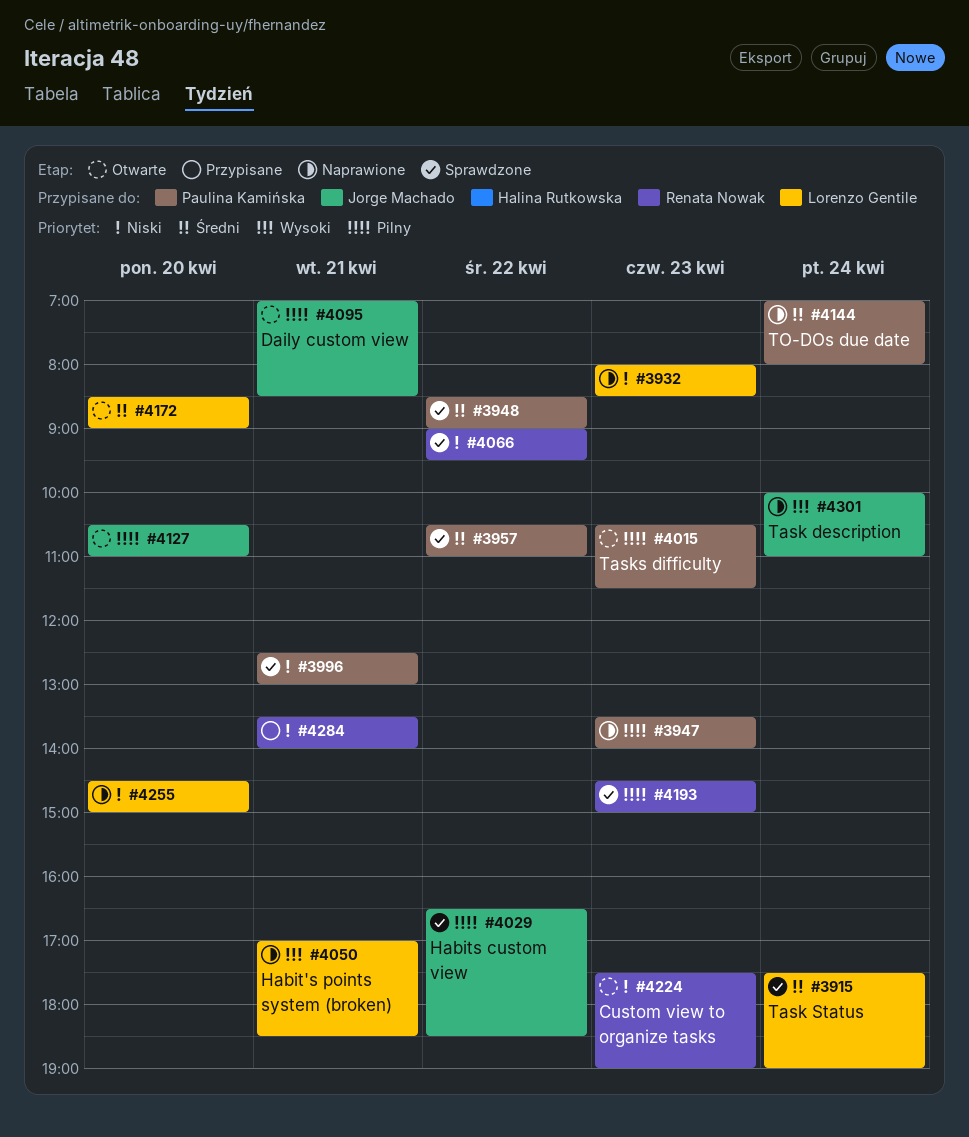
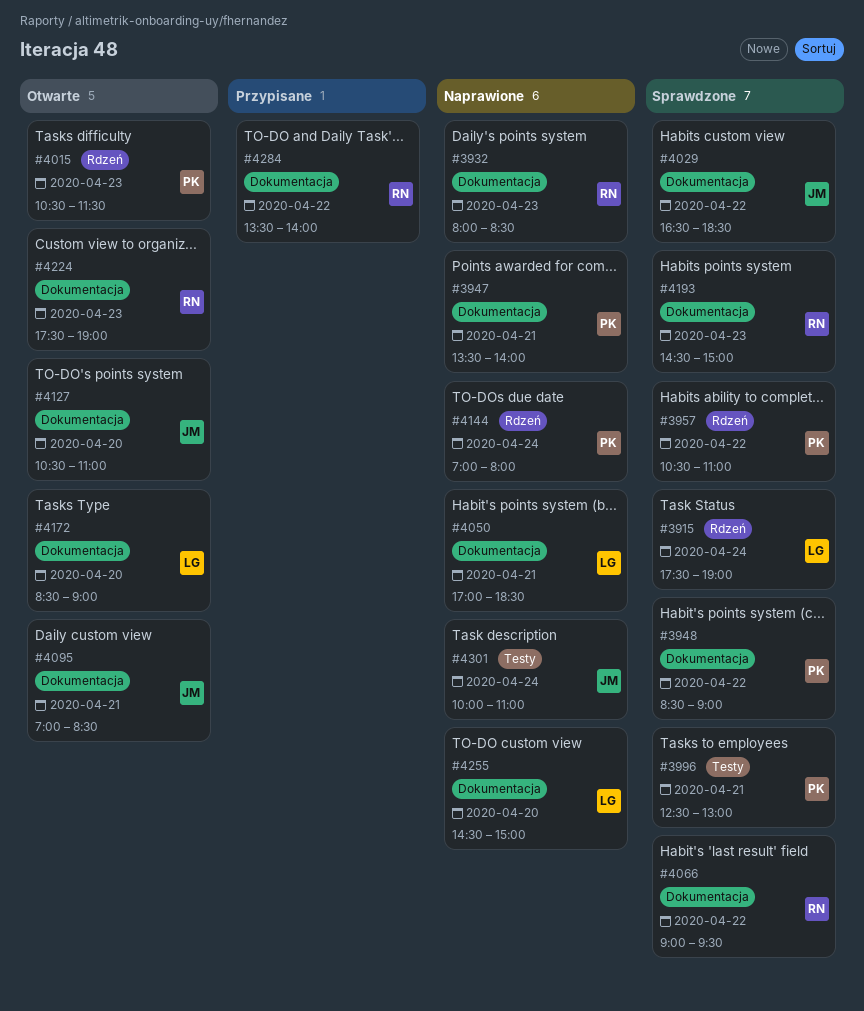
#3932, owner: Lorenzo Gentile -> Renata Nowak
#3947, day: Apr 23 -> Apr 21
#4284, day: Apr 21 -> Apr 22

